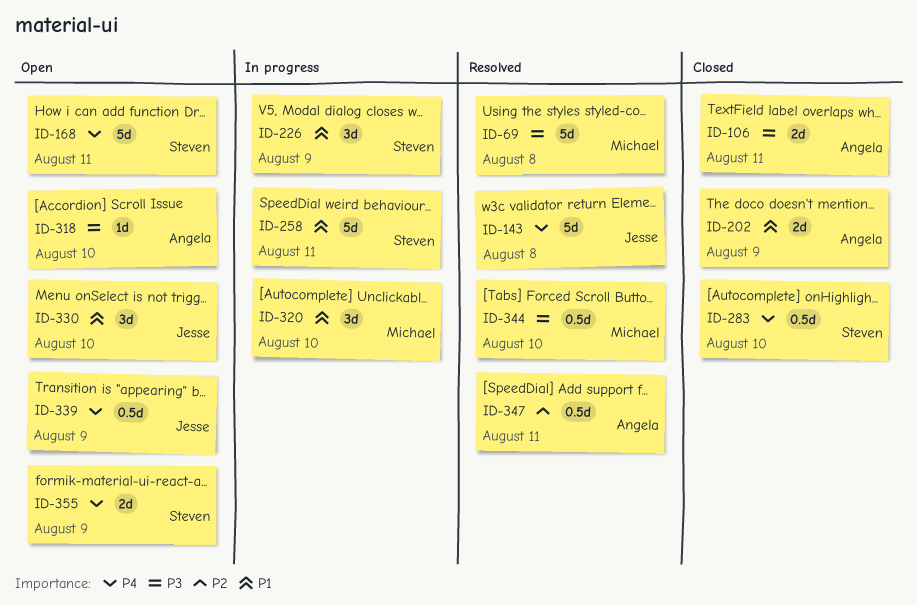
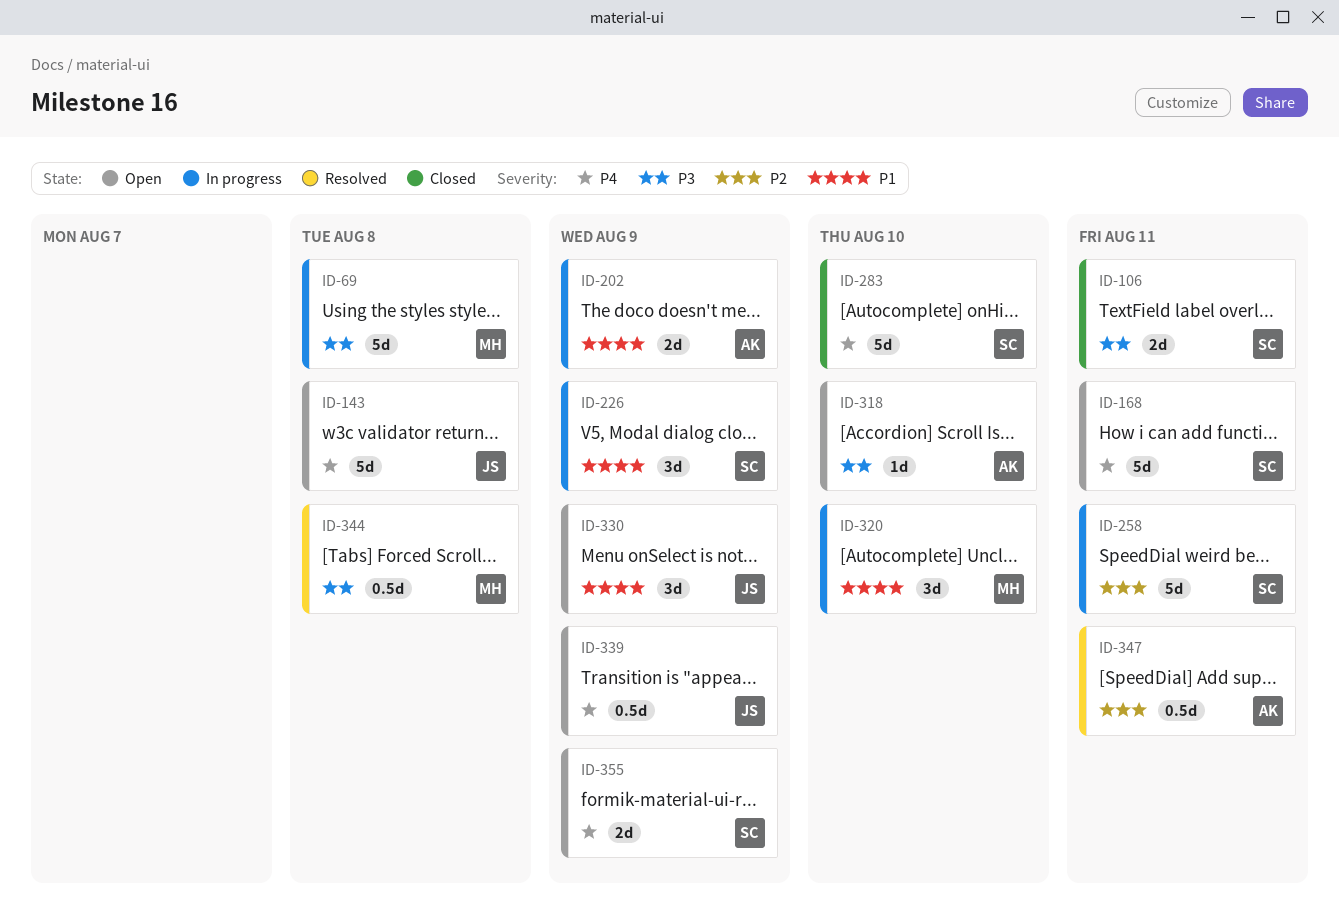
ID-69, status: Resolved -> In progress
ID-106, owner: Angela -> Steven
ID-143, status: Resolved -> Open
ID-202, status: Closed -> In progress
ID-258, priority: P1 -> P2
ID-283, estimate: 0.5d -> 5d
ID-330, due: Aug 10 -> Aug 9
ID-344, due: Aug 10 -> Aug 8

